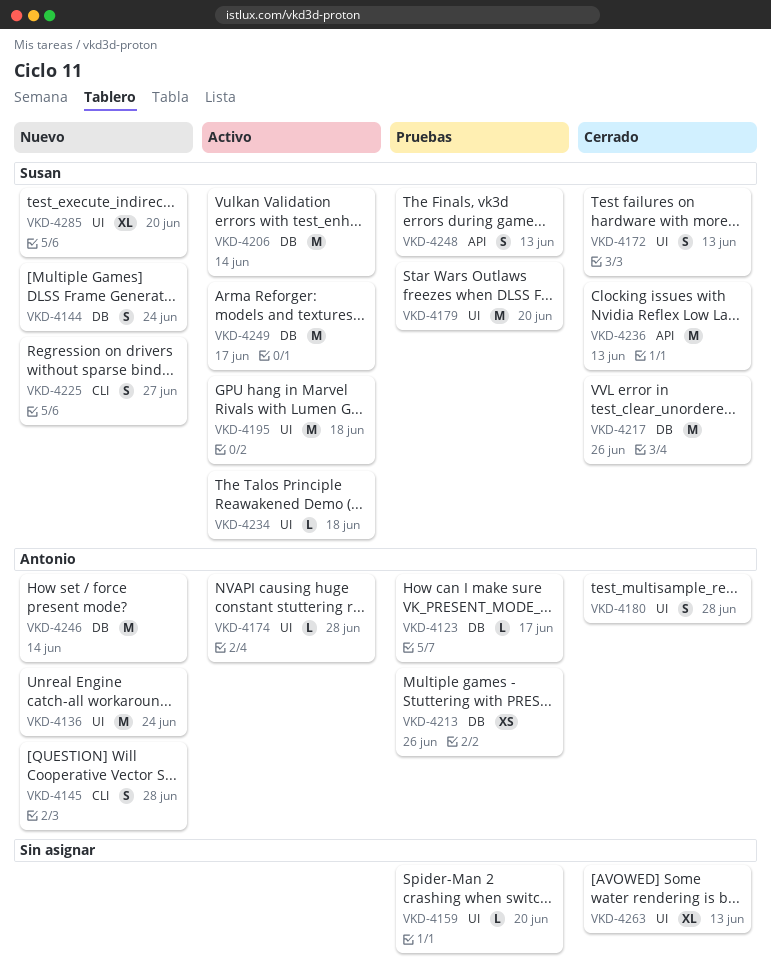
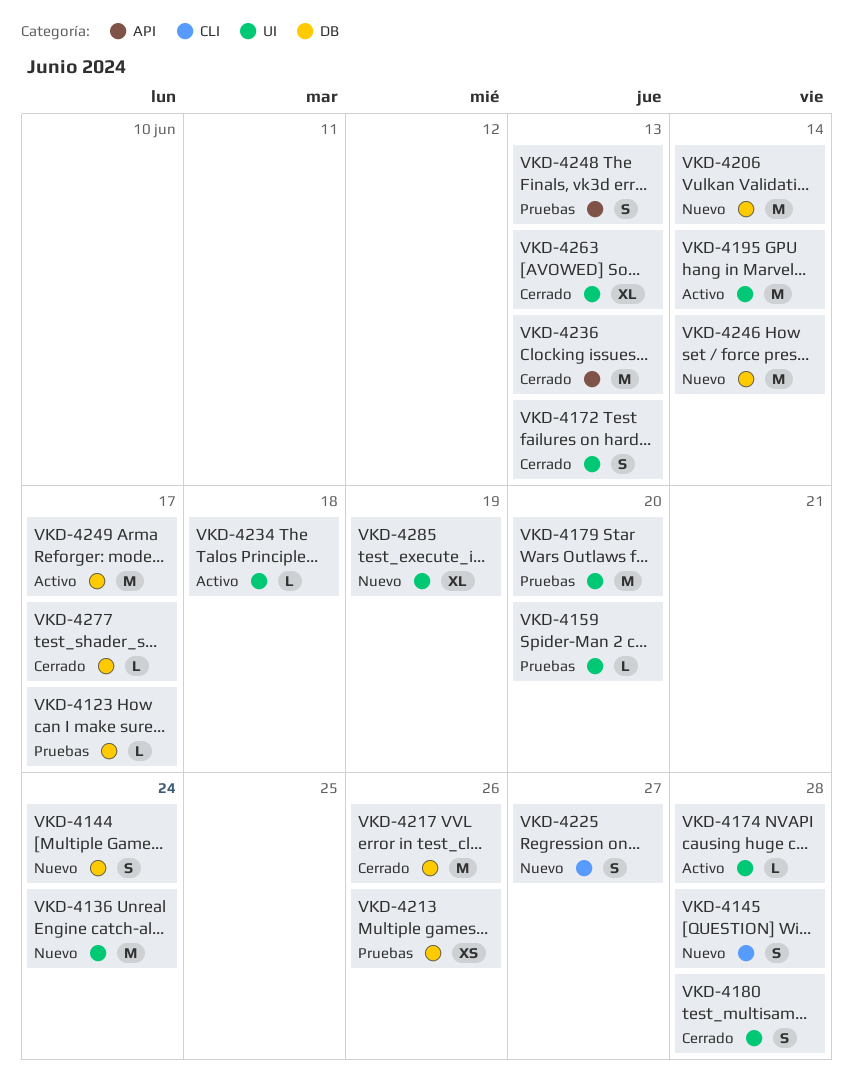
VKD-4195, due: Jun 18 -> Jun 14
VKD-4206, status: Activo -> Nuevo
VKD-4277: none -> present
VKD-4285, due: Jun 20 -> Jun 19

